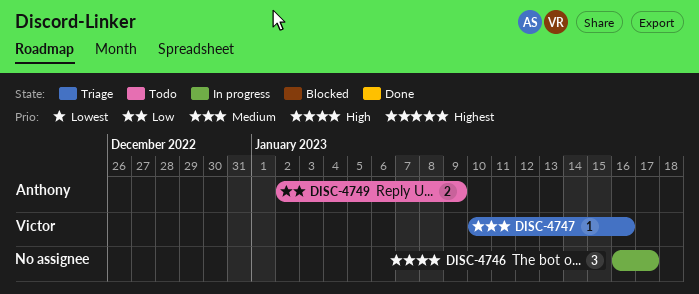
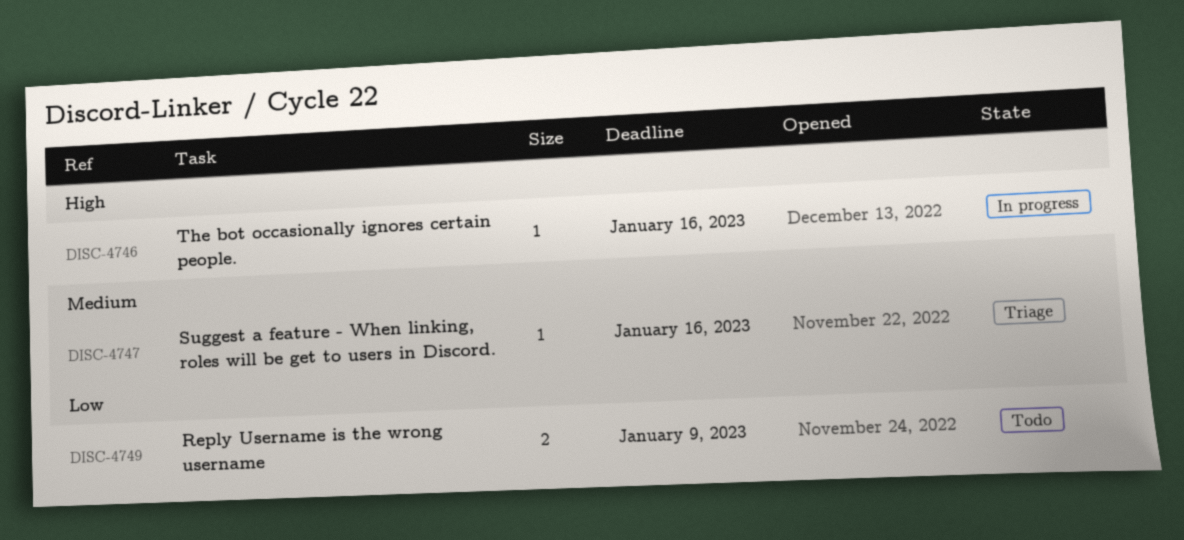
DISC-4746, estimate: 3 -> 1
DISC-4746, due: Jan 17 -> Jan 16

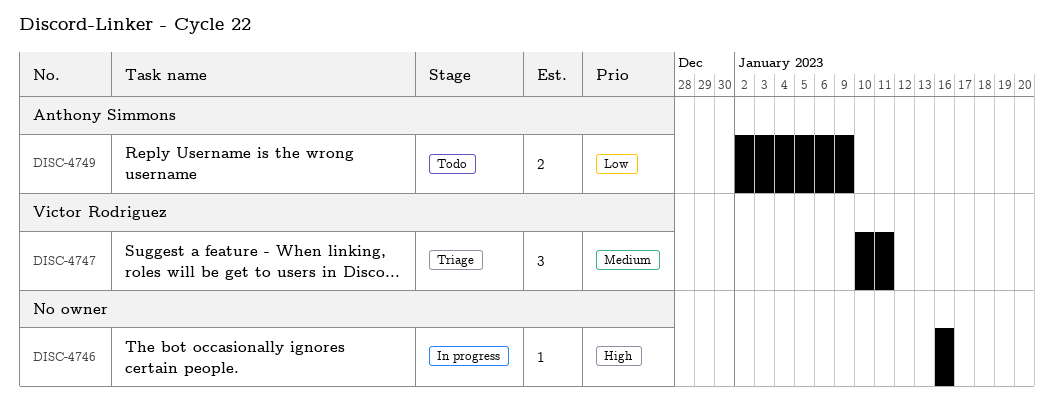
DISC-4747, estimate: 1 -> 3
DISC-4747, due: Jan 16 -> Jan 11

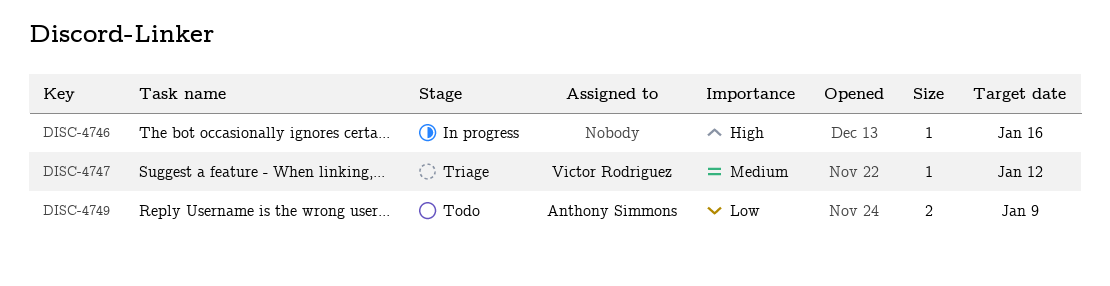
DISC-4747, estimate: 3 -> 1
DISC-4747, due: Jan 11 -> Jan 12

